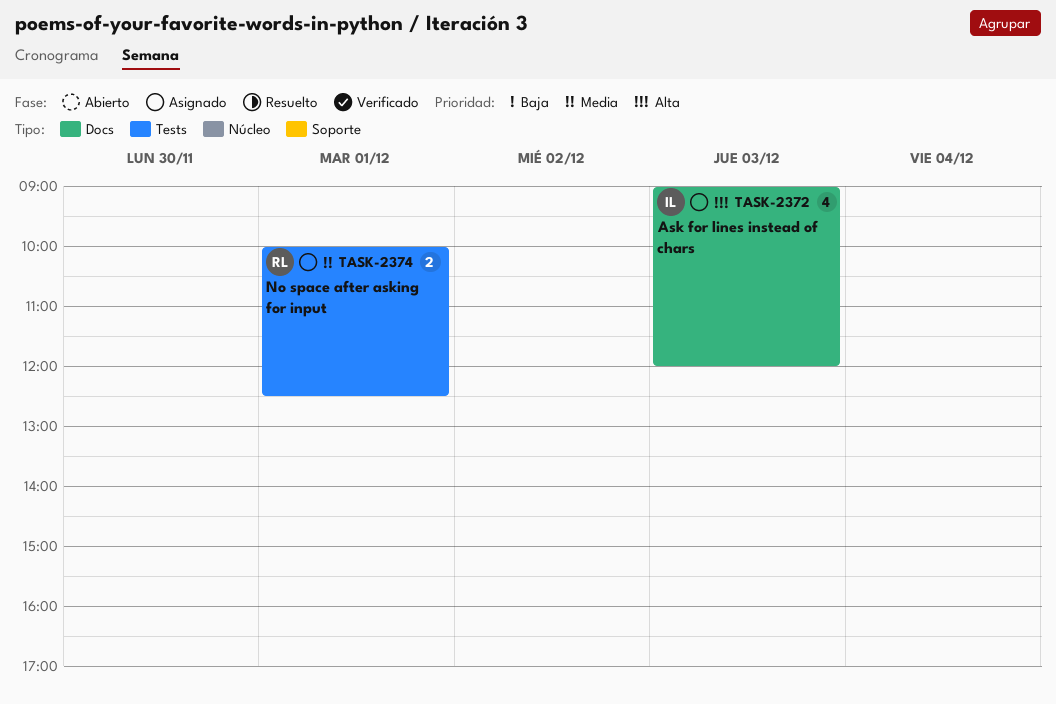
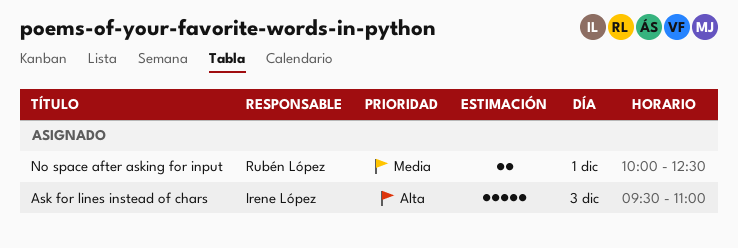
Ask for lines instead of chars, estimate: 4 -> 5
Ask for lines instead of chars, begins: 09:00 -> 09:30
Ask for lines instead of chars, ends: 12:00 -> 11:00

